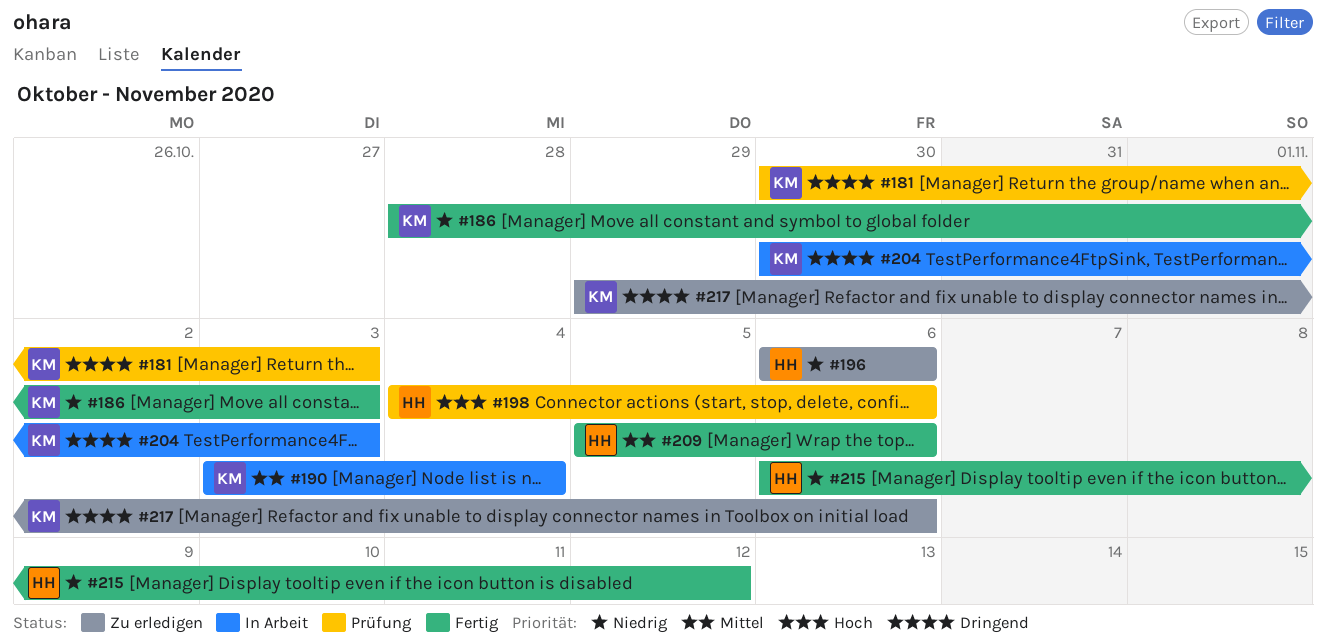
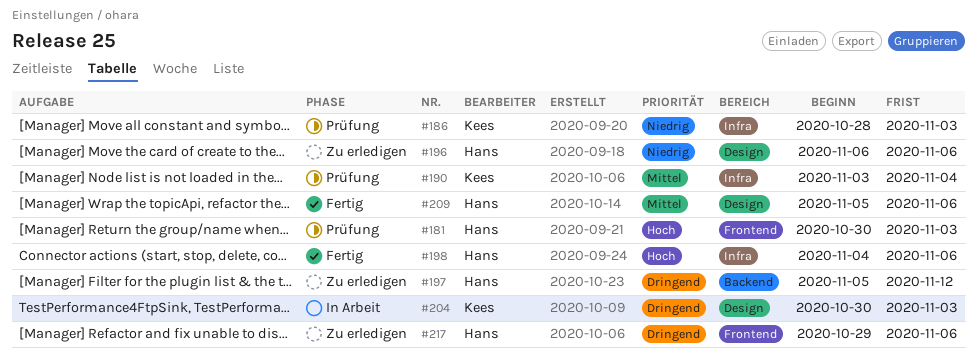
#181, owner: Kees -> Hans
#181, priority: Dringend -> Hoch
#186, status: Fertig -> Prüfung
#190, status: In Arbeit -> Prüfung
#197: none -> present
#198, status: Prüfung -> Fertig
#215: present -> none
#217, owner: Kees -> Hans

